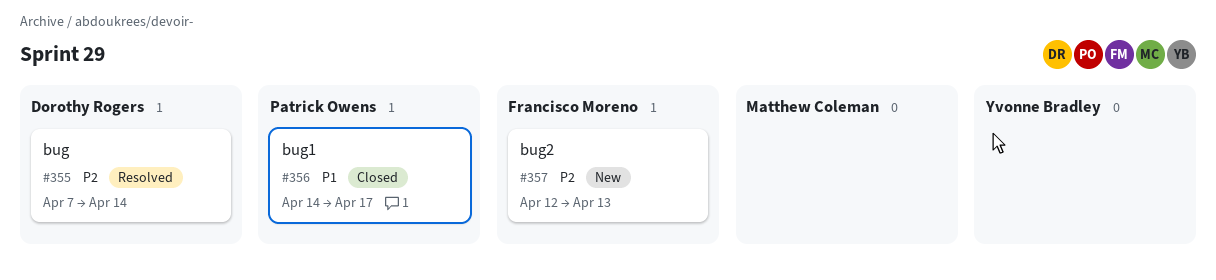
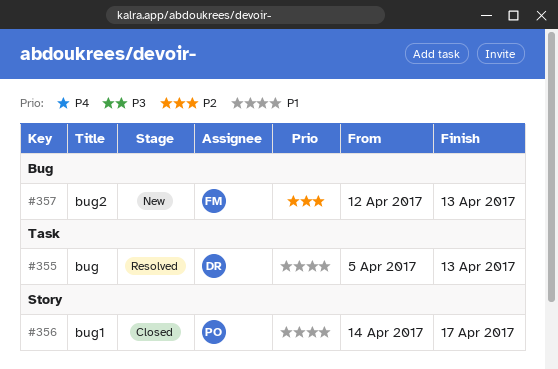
#355, priority: P2 -> P1
#355, start: Apr 7 -> Apr 5
#355, due: Apr 14 -> Apr 13

